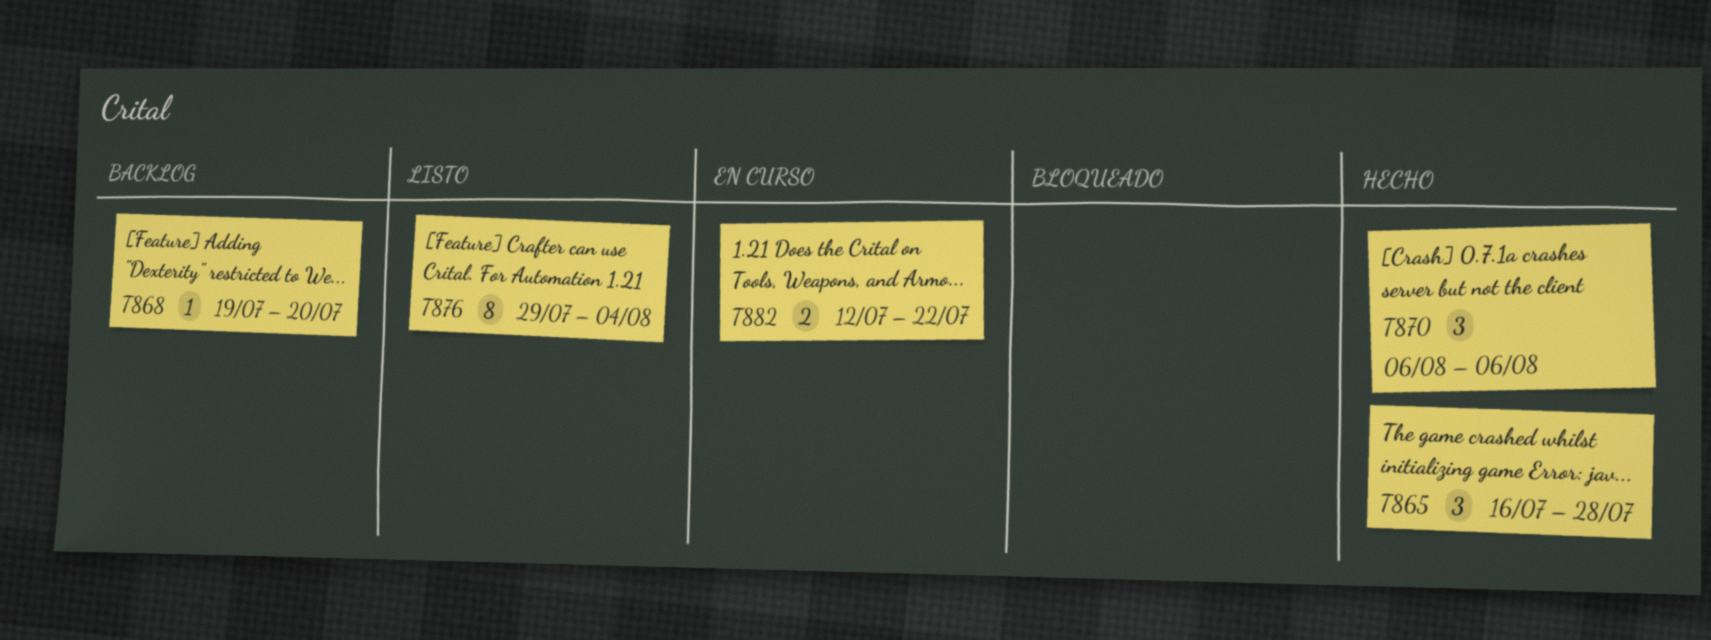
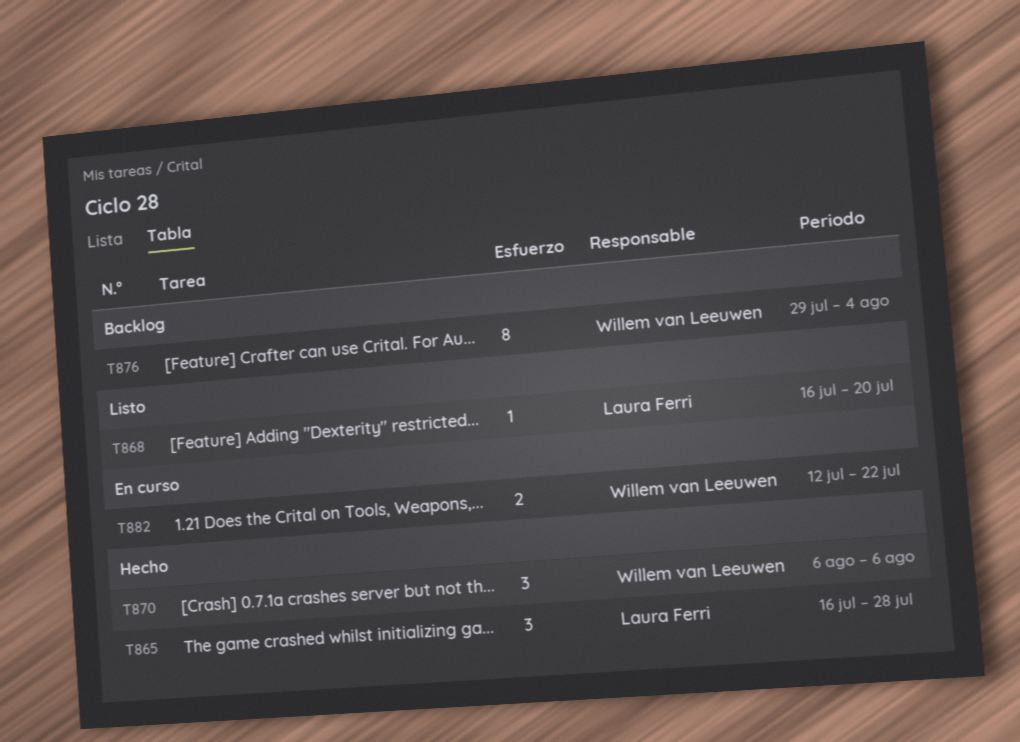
T868, status: Backlog -> Listo
T868, start: Jul 19 -> Jul 16
T876, status: Listo -> Backlog

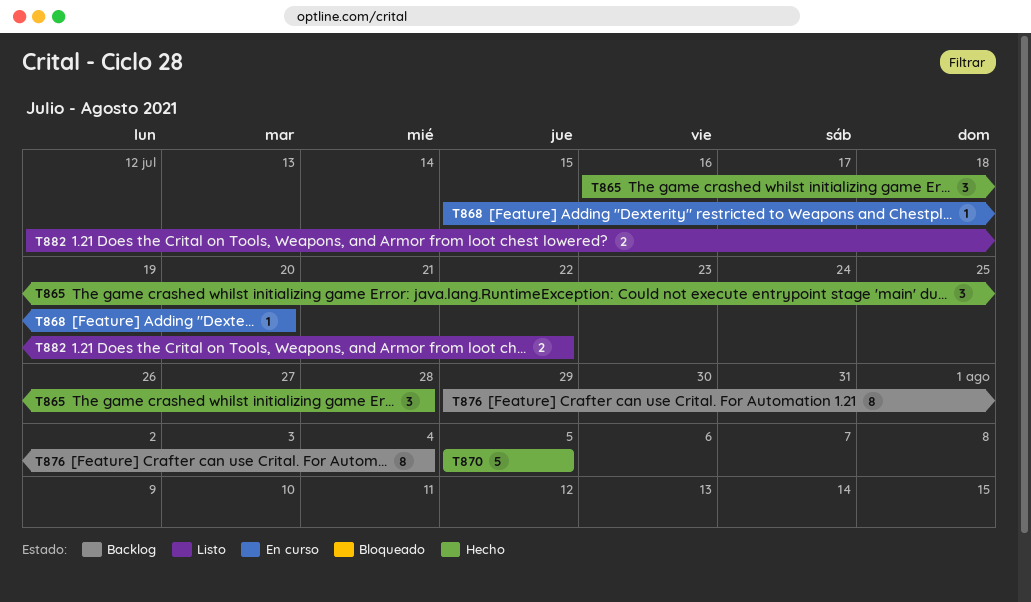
T868, status: Listo -> En curso
T868, start: Jul 16 -> Jul 15
T870, estimate: 3 -> 5
T870, start: Aug 6 -> Aug 5
T870, due: Aug 6 -> Aug 5
T882, status: En curso -> Listo

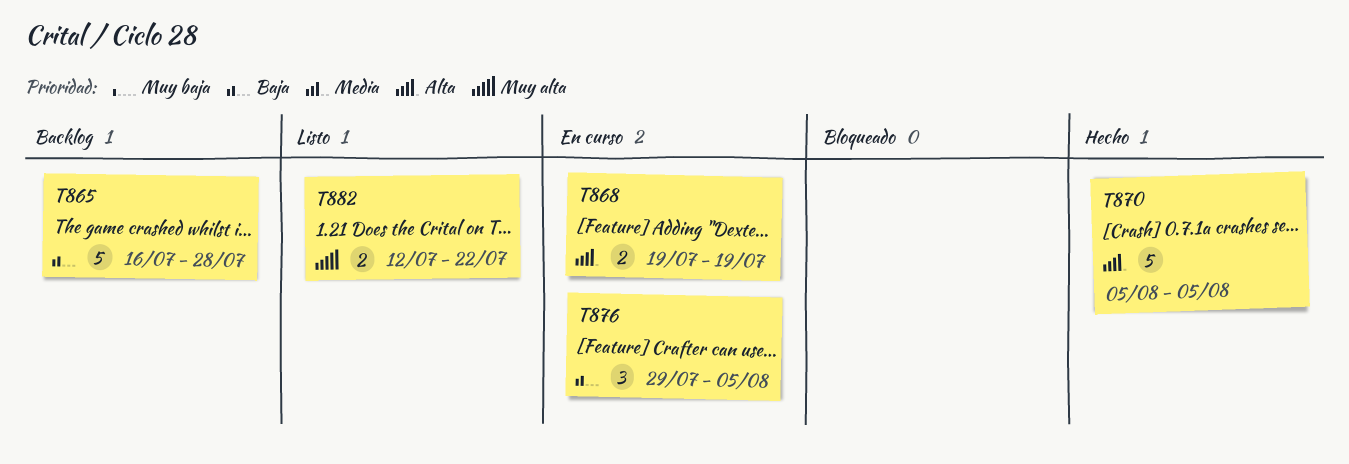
T865, status: Hecho -> Backlog
T865, estimate: 3 -> 5
T868, estimate: 1 -> 2
T868, start: Jul 15 -> Jul 19
T868, due: Jul 20 -> Jul 19
T876, status: Backlog -> En curso
T876, estimate: 8 -> 3
T876, due: Aug 4 -> Aug 5

